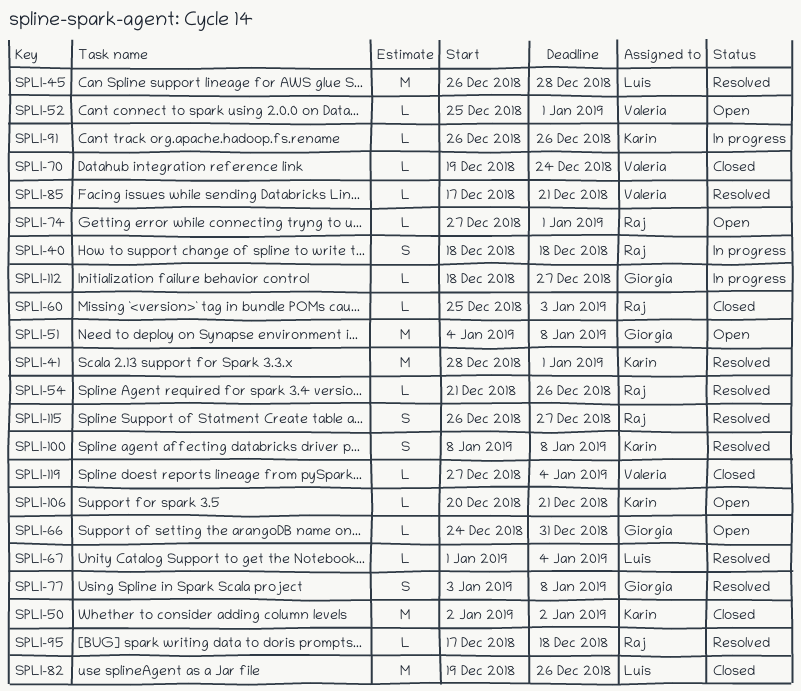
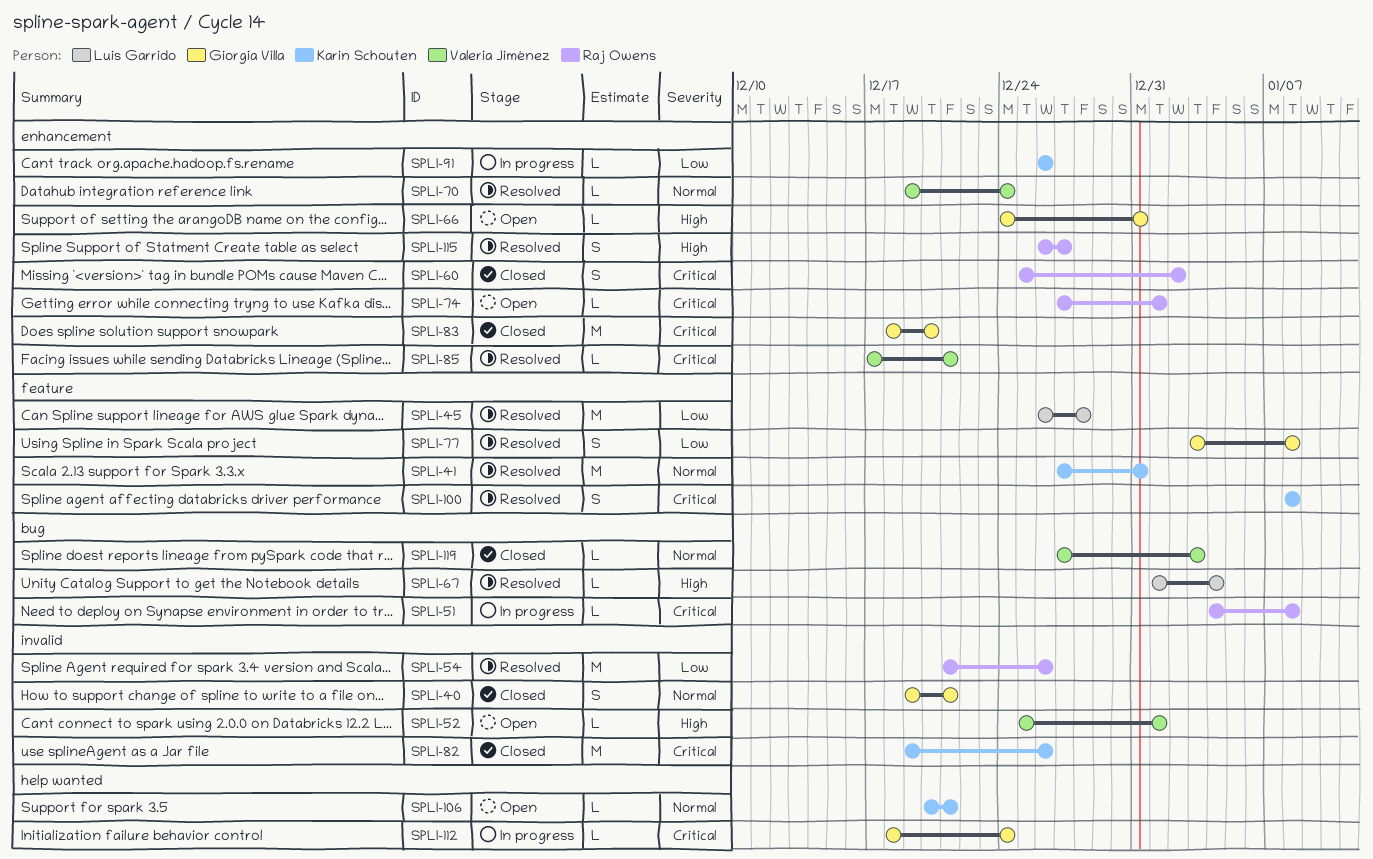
SPLI-40, status: In progress -> Closed
SPLI-40, owner: Raj Owens -> Giorgia Villa
SPLI-40, start: Dec 18 -> Dec 19
SPLI-40, due: Dec 18 -> Dec 21
SPLI-41, start: Dec 28 -> Dec 27
SPLI-41, due: Jan 1 -> Dec 31
SPLI-50: present -> none
SPLI-51, status: Open -> In progress
SPLI-51, owner: Giorgia Villa -> Raj Owens
SPLI-51, estimate: M -> L
SPLI-54, estimate: L -> M
SPLI-60, estimate: L -> S
SPLI-60, due: Jan 3 -> Jan 2
SPLI-70, status: Closed -> Resolved
SPLI-82, owner: Luis Garrido -> Karin Schouten
SPLI-83: none -> present
SPLI-95: present -> none
SPLI-112, due: Dec 27 -> Dec 24
SPLI-119, due: Jan 4 -> Jan 3

